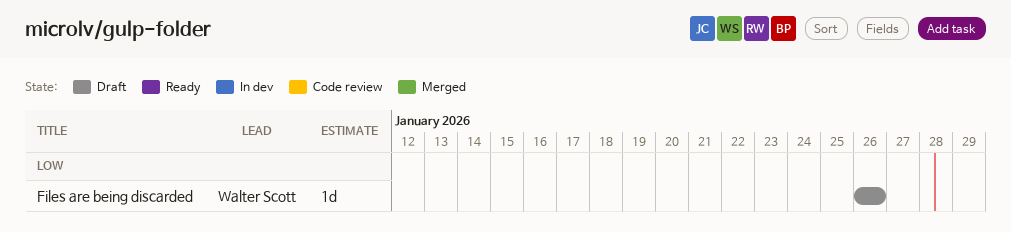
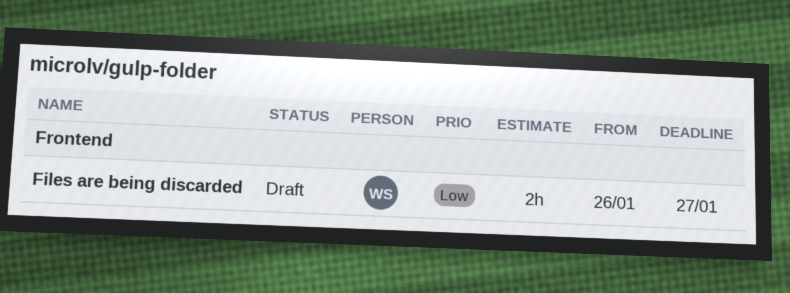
Files are being discarded, estimate: 1d -> 2h
Files are being discarded, due: Jan 26 -> Jan 27

